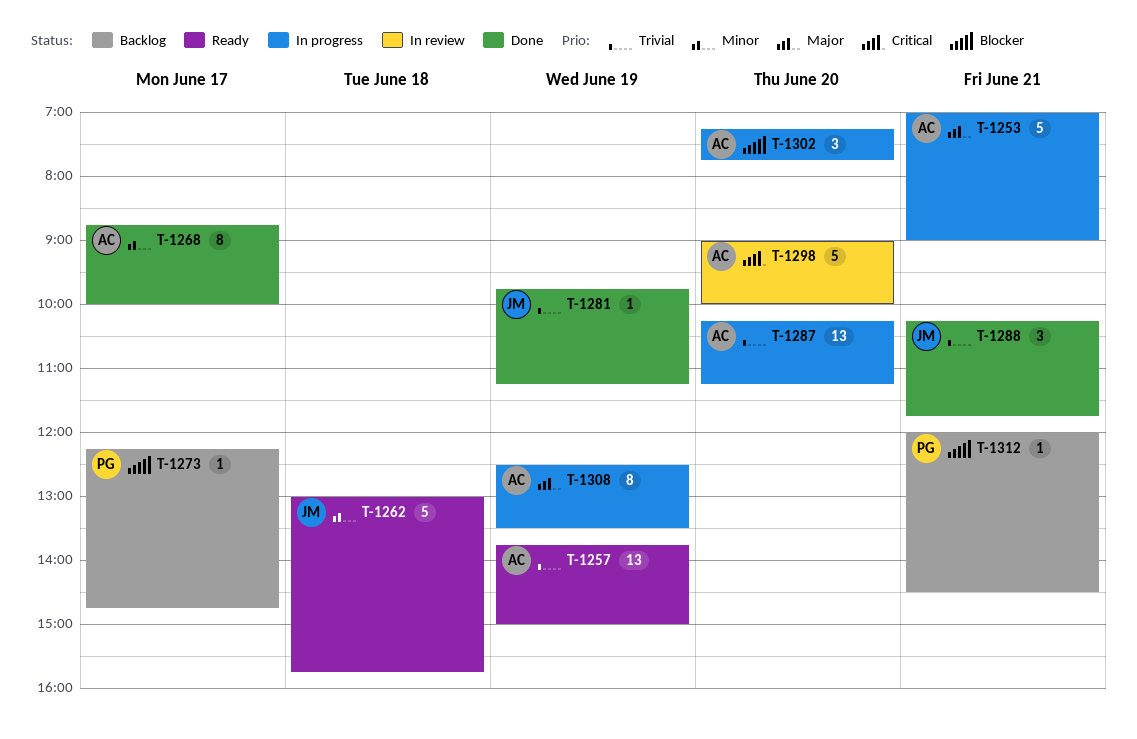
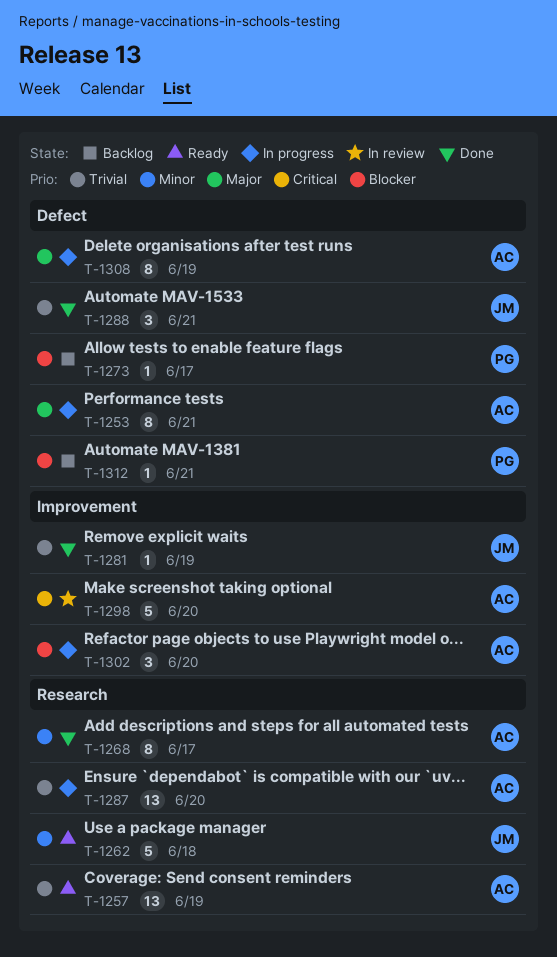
T-1253, estimate: 5 -> 8

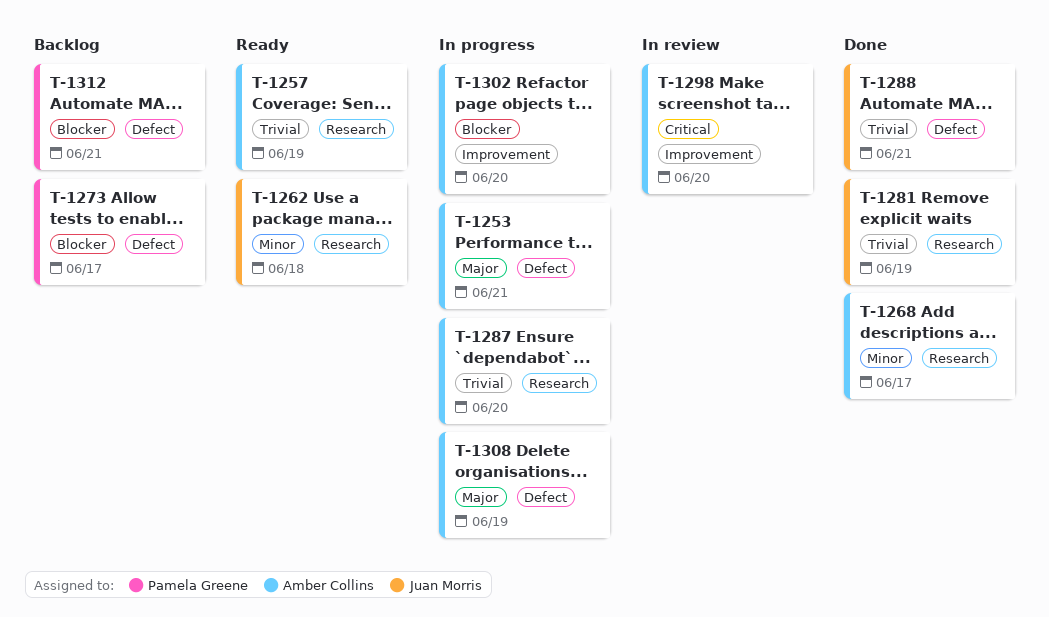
T-1281, label: Improvement -> Research

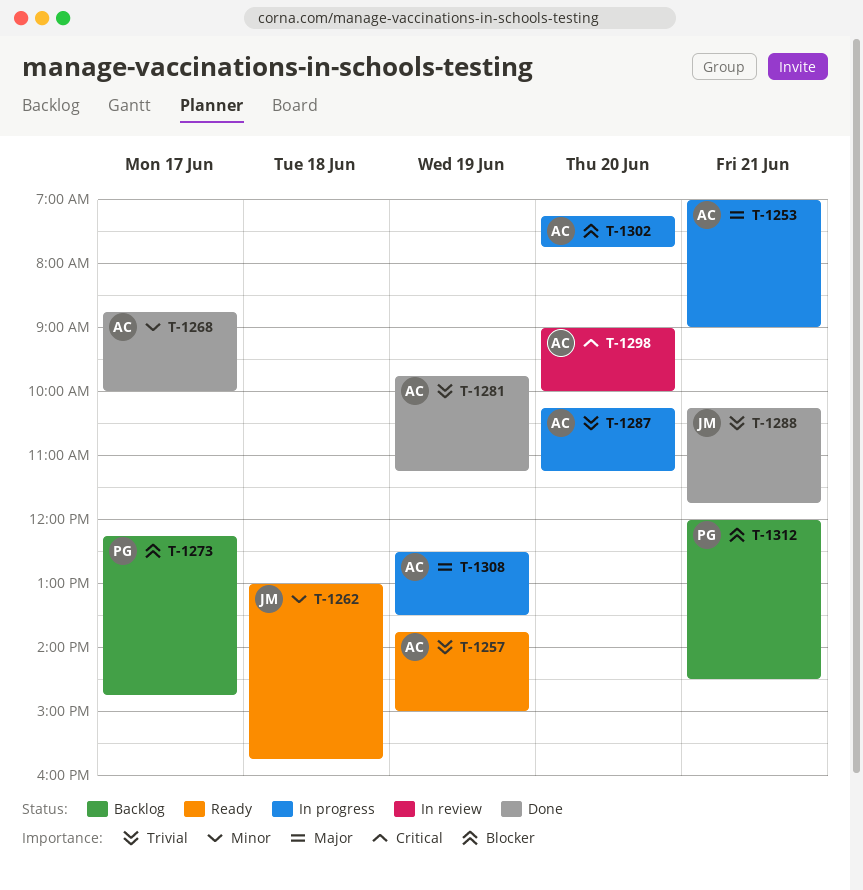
T-1281, owner: Juan Morris -> Amber Collins

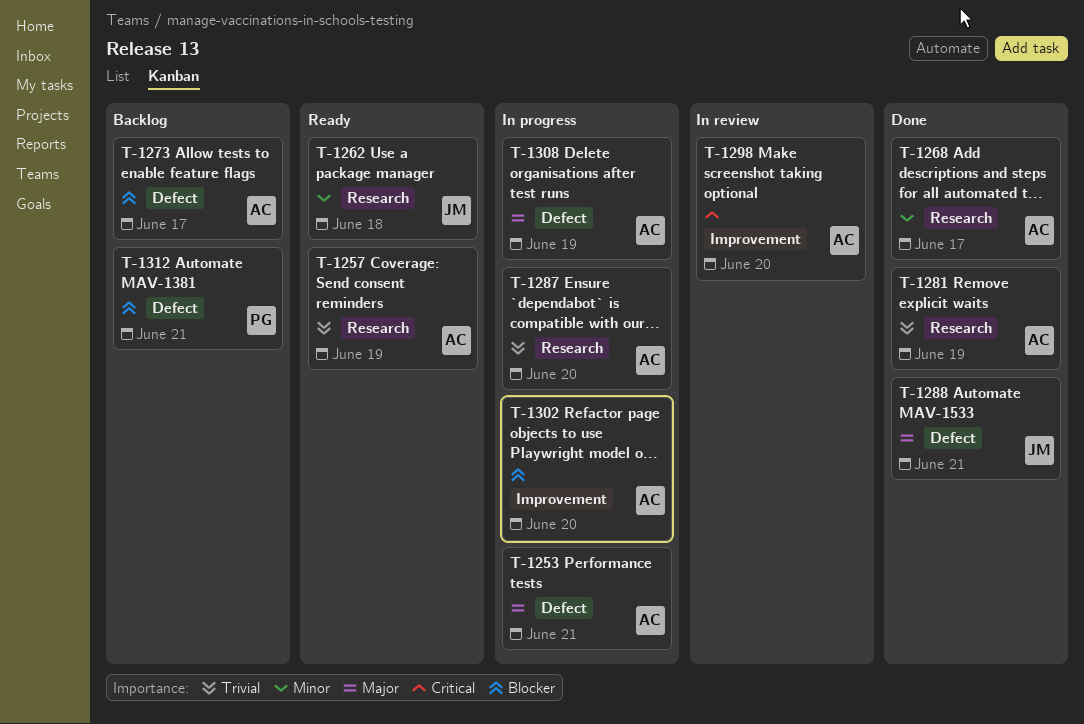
T-1273, owner: PG -> AC
T-1288, priority: Trivial -> Major

